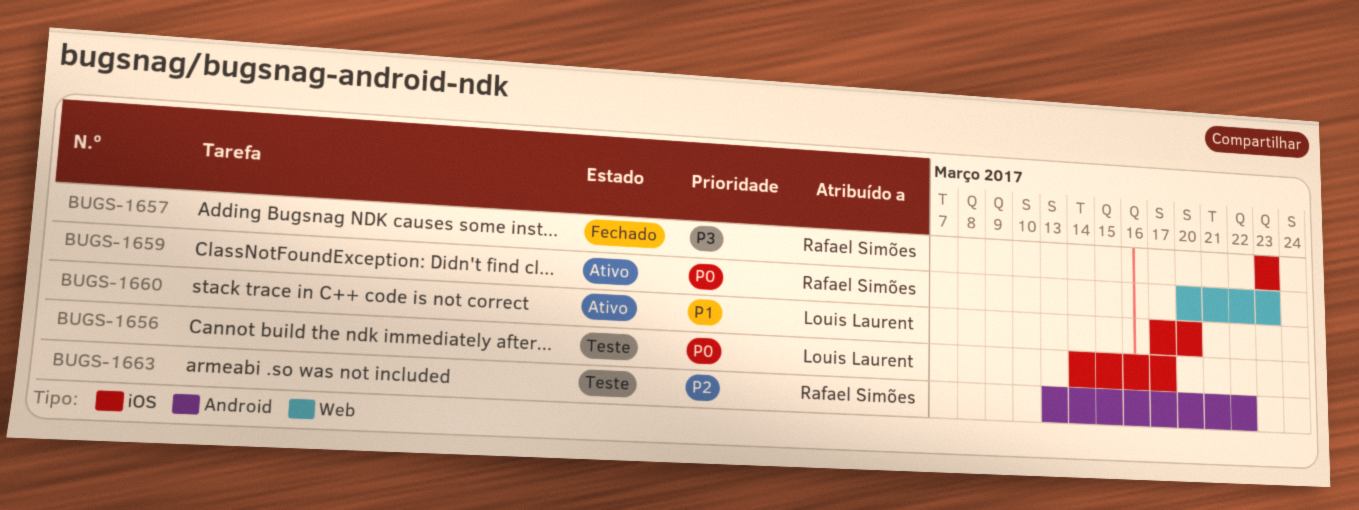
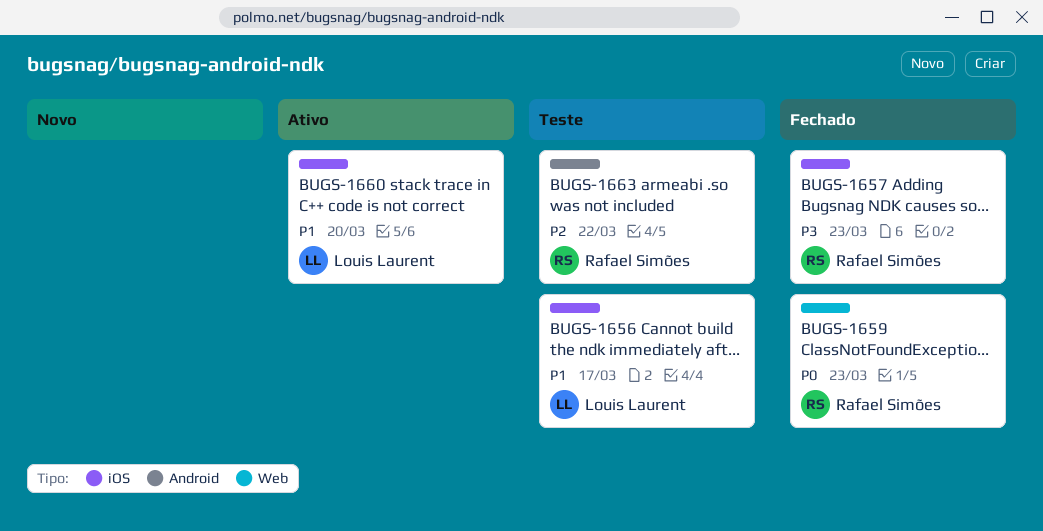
BUGS-1656, priority: P0 -> P1
BUGS-1659, status: Ativo -> Fechado

